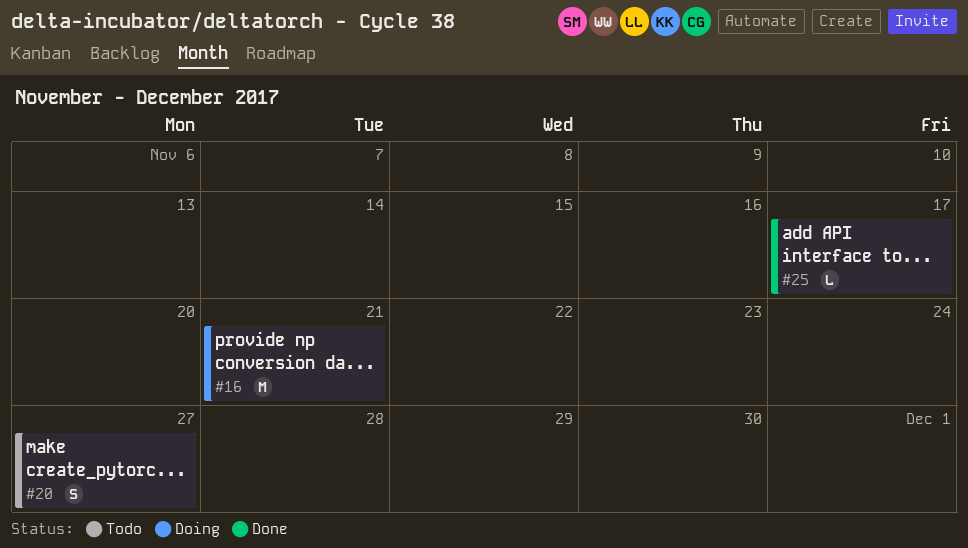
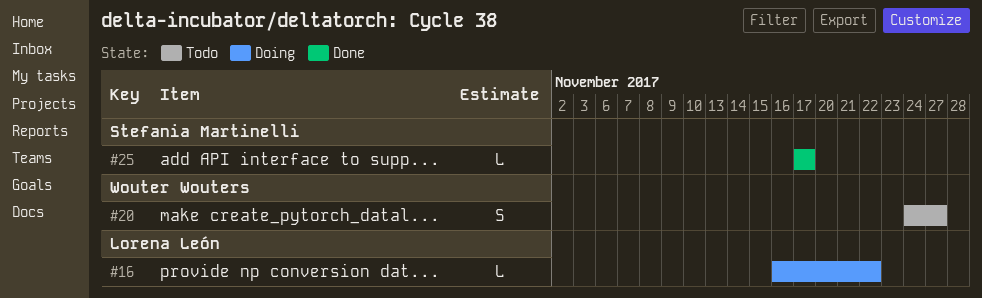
#16, estimate: M -> L
#16, due: Nov 21 -> Nov 22

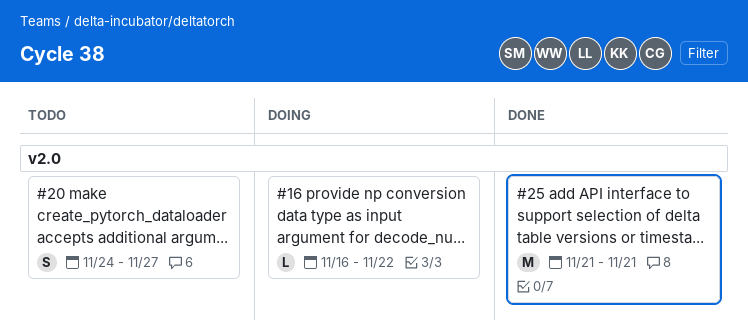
#25, estimate: L -> M
#25, start: Nov 17 -> Nov 21
#25, due: Nov 17 -> Nov 21

